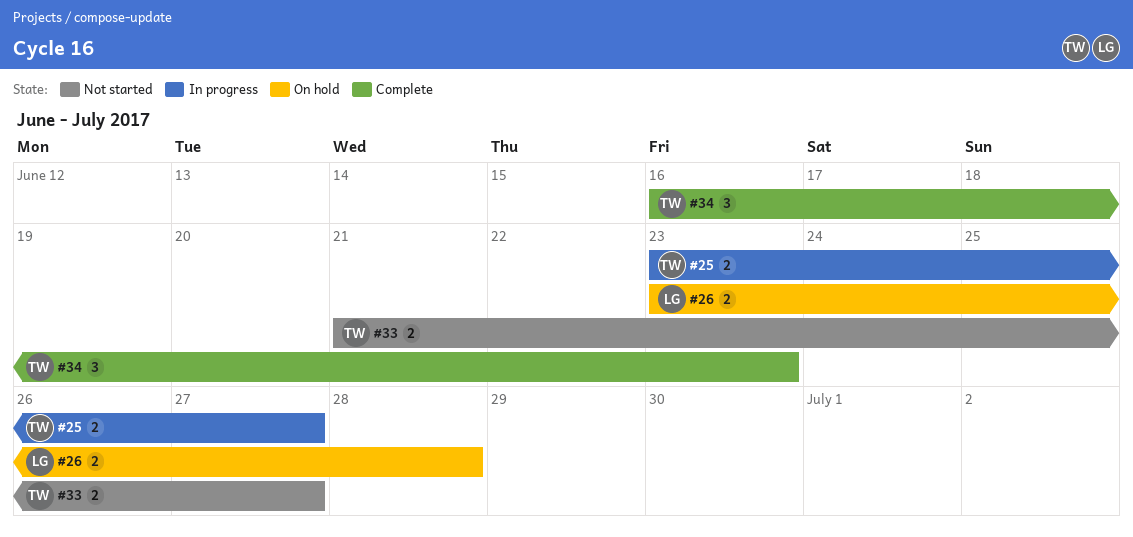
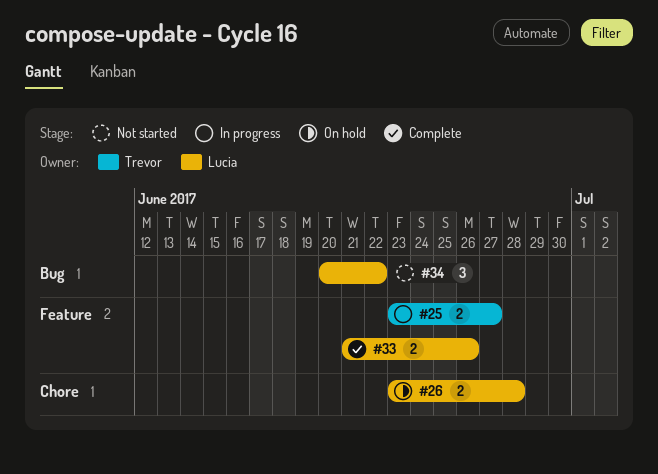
#33, status: Not started -> Complete
#33, owner: Trevor -> Lucia
#33, due: Jun 27 -> Jun 26
#34, status: Complete -> Not started
#34, owner: Trevor -> Lucia
#34, start: Jun 16 -> Jun 20
#34, due: Jun 23 -> Jun 22

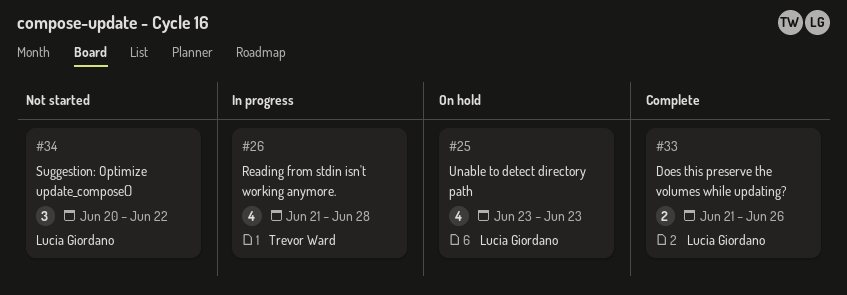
#25, status: In progress -> On hold
#25, owner: Trevor Ward -> Lucia Giordano
#25, estimate: 2 -> 4
#25, due: Jun 27 -> Jun 23
#26, status: On hold -> In progress
#26, owner: Lucia Giordano -> Trevor Ward
#26, estimate: 2 -> 4
#26, start: Jun 23 -> Jun 21

